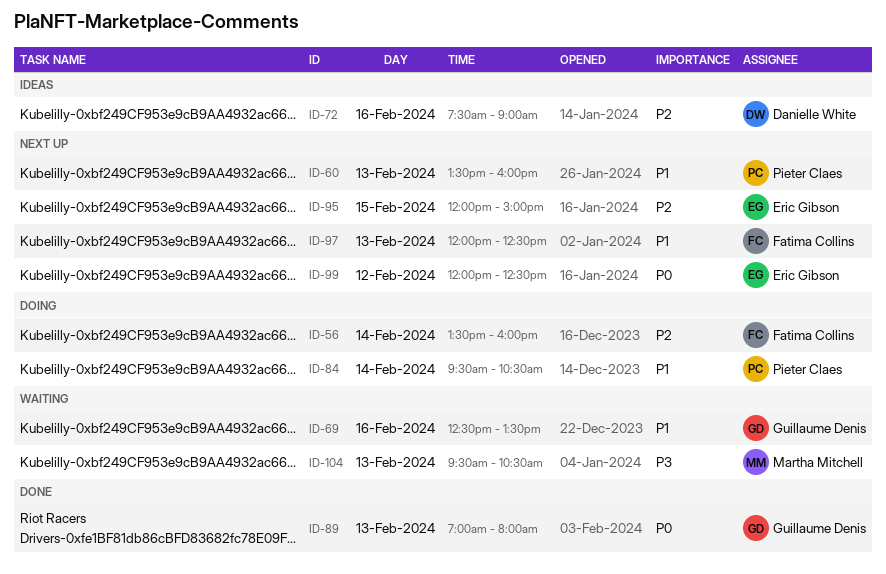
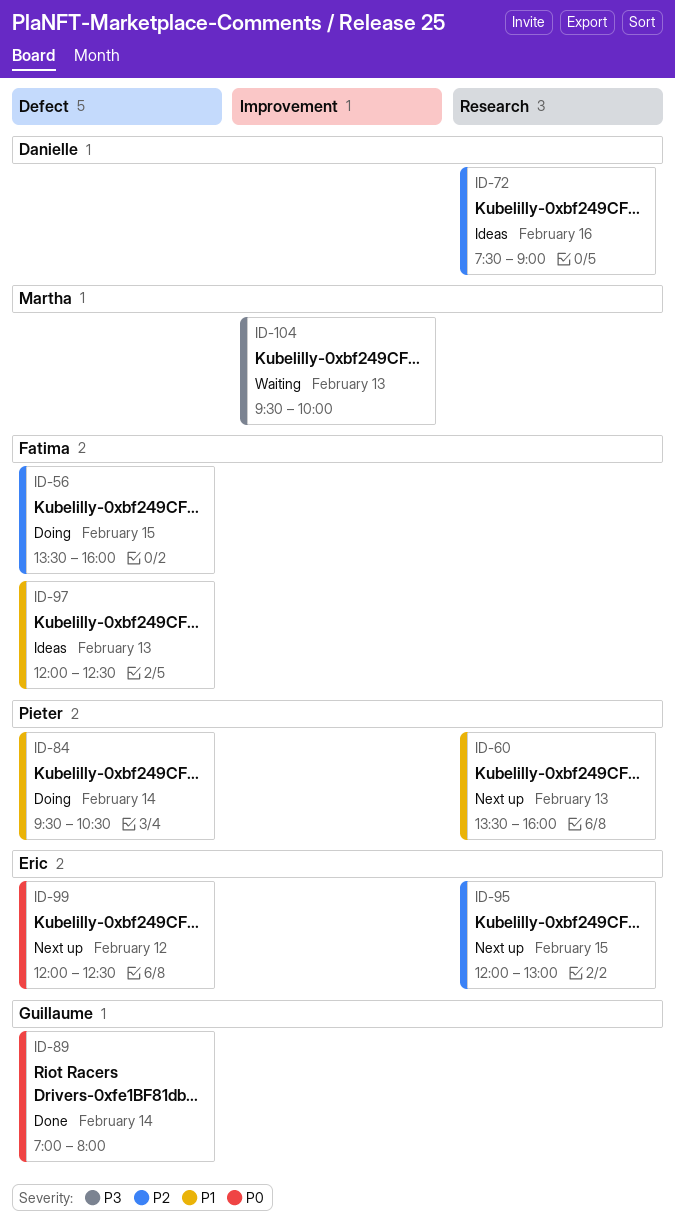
ID-56, day: Feb 14 -> Feb 15
ID-69: present -> none
ID-89, day: Feb 13 -> Feb 14
ID-95, ends: 15:00 -> 13:00
ID-97, status: Next up -> Ideas
ID-104, ends: 10:30 -> 10:00

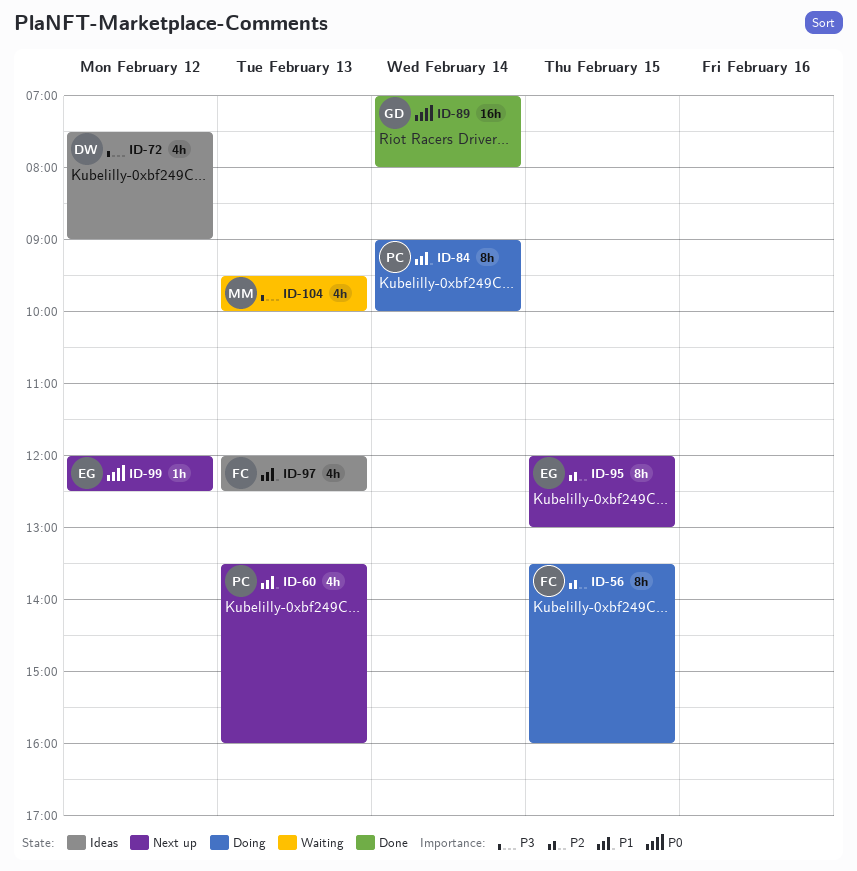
ID-72, priority: P2 -> P3
ID-72, day: Feb 16 -> Feb 12
ID-84, begins: 09:30 -> 09:00
ID-84, ends: 10:30 -> 10:00

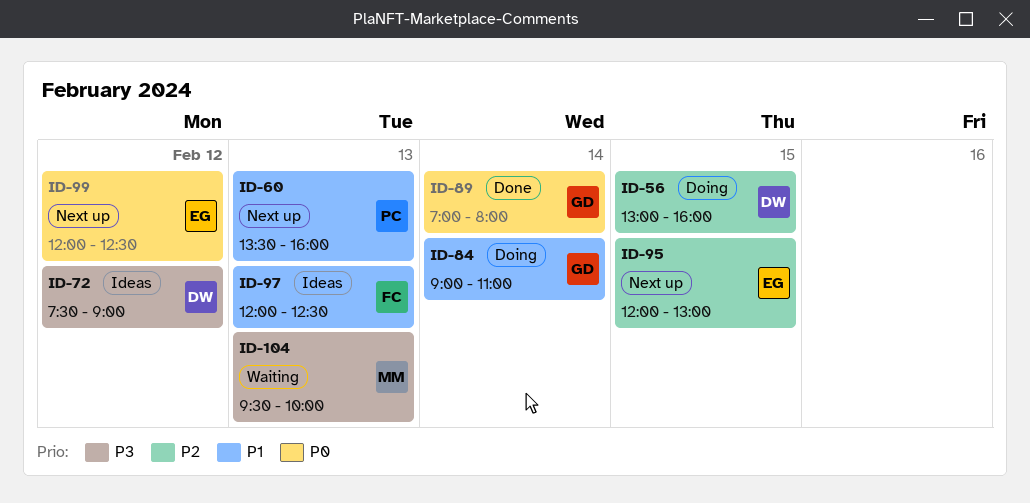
ID-56, owner: FC -> DW
ID-56, begins: 13:30 -> 13:00
ID-84, owner: PC -> GD
ID-84, ends: 10:00 -> 11:00

